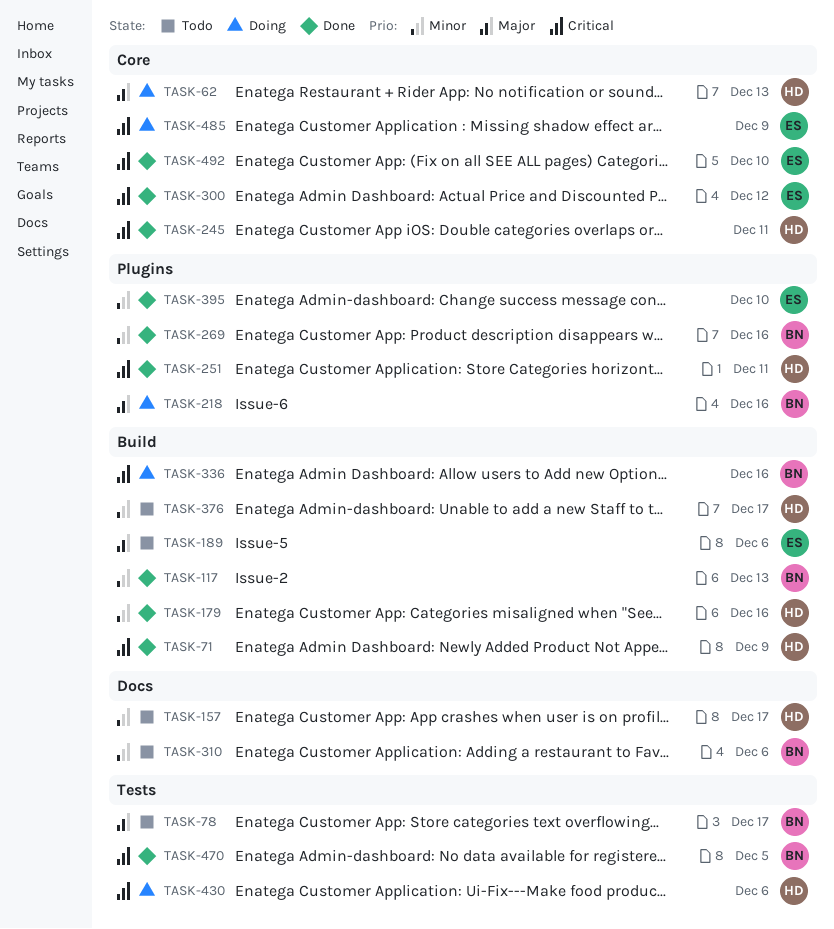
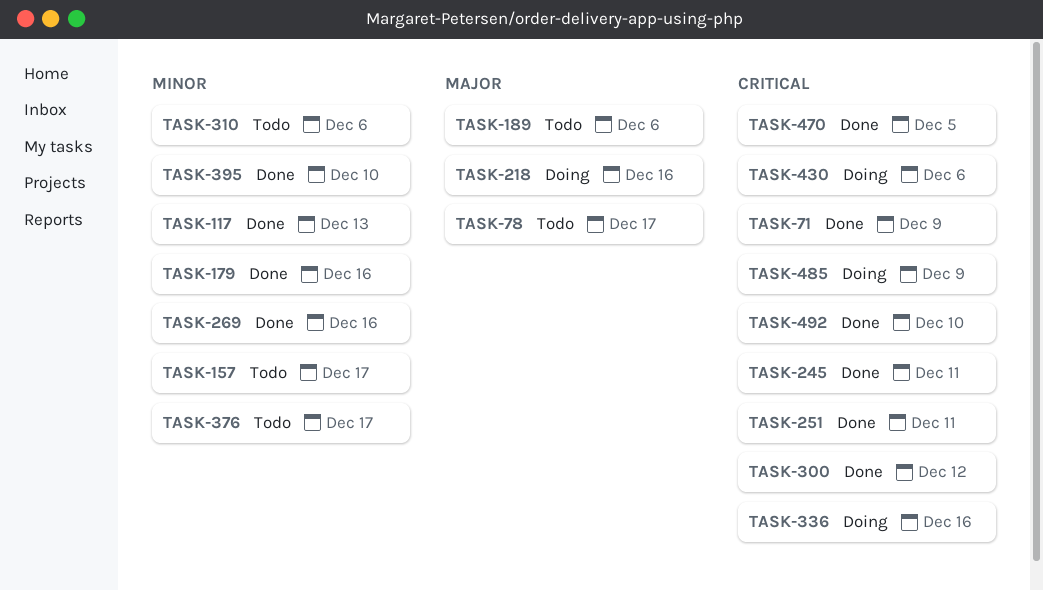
TASK-62: present -> none

